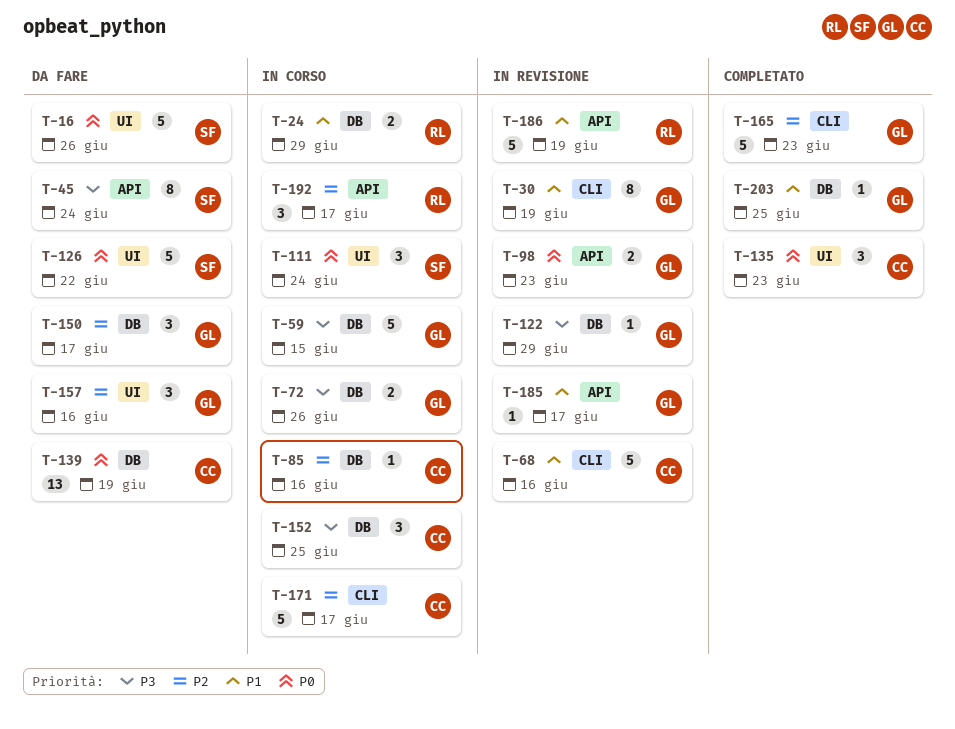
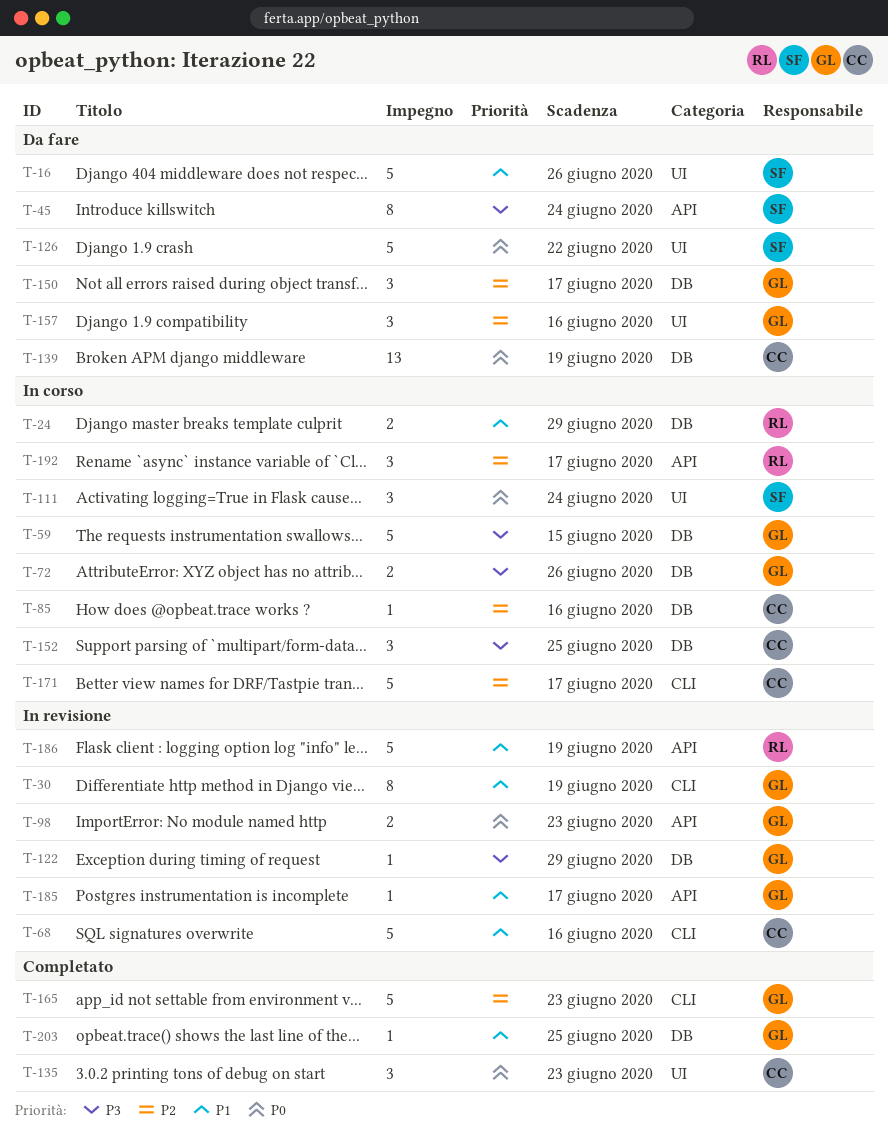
T-16, priority: P0 -> P1

